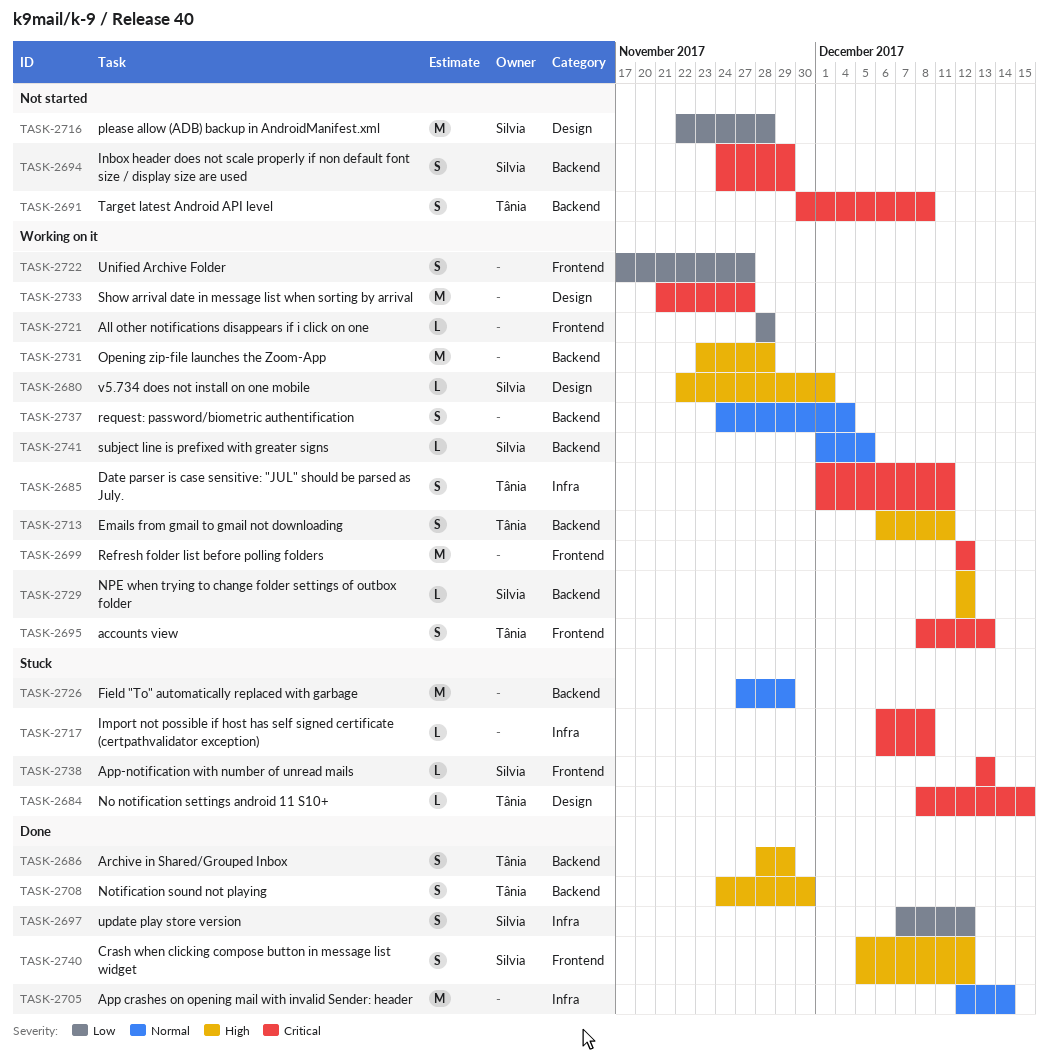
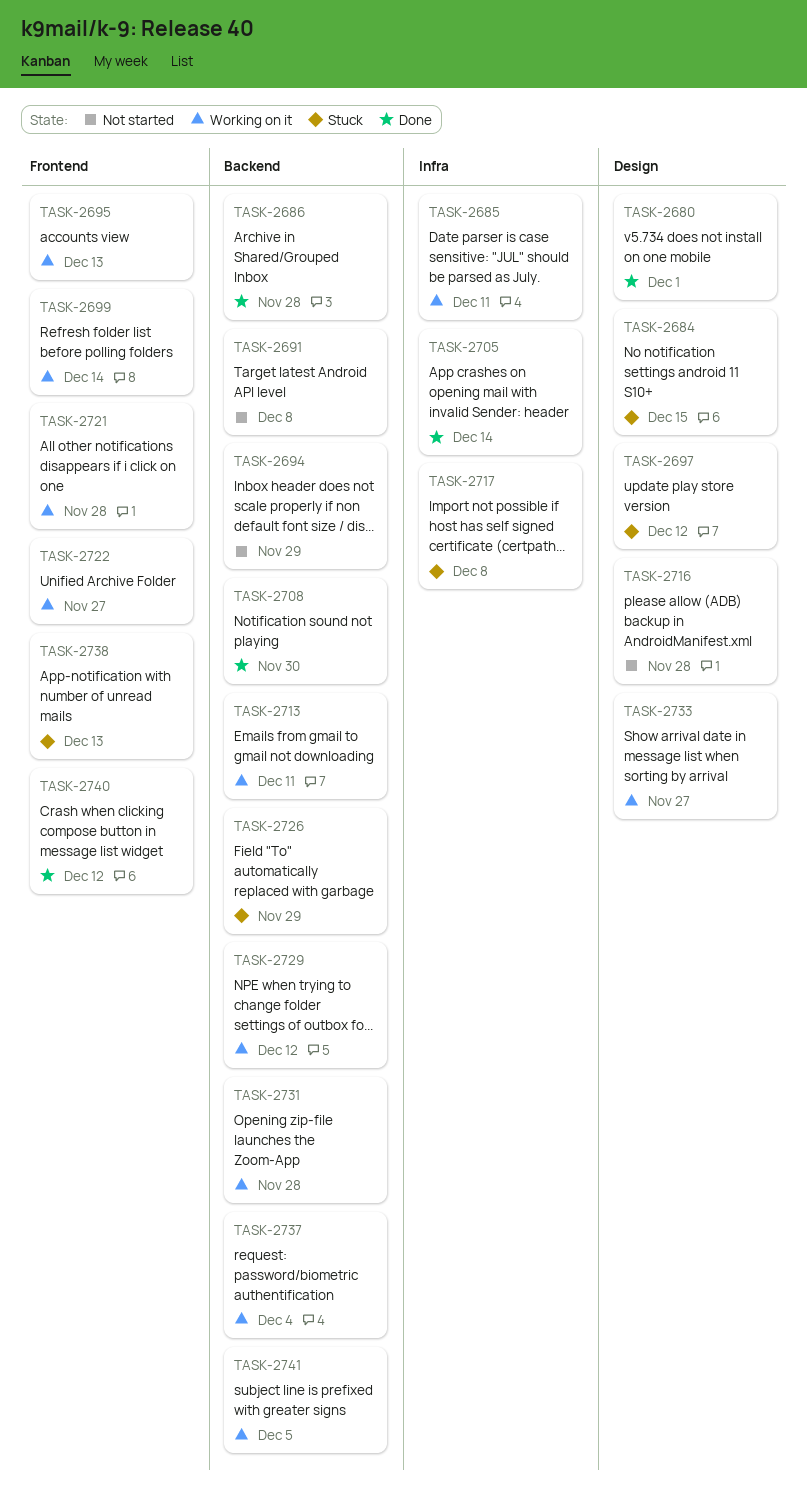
TASK-2680, status: Working on it -> Done
TASK-2686, due: Nov 29 -> Nov 28
TASK-2697, status: Done -> Stuck
TASK-2697, label: Infra -> Design
TASK-2699, due: Dec 12 -> Dec 14

